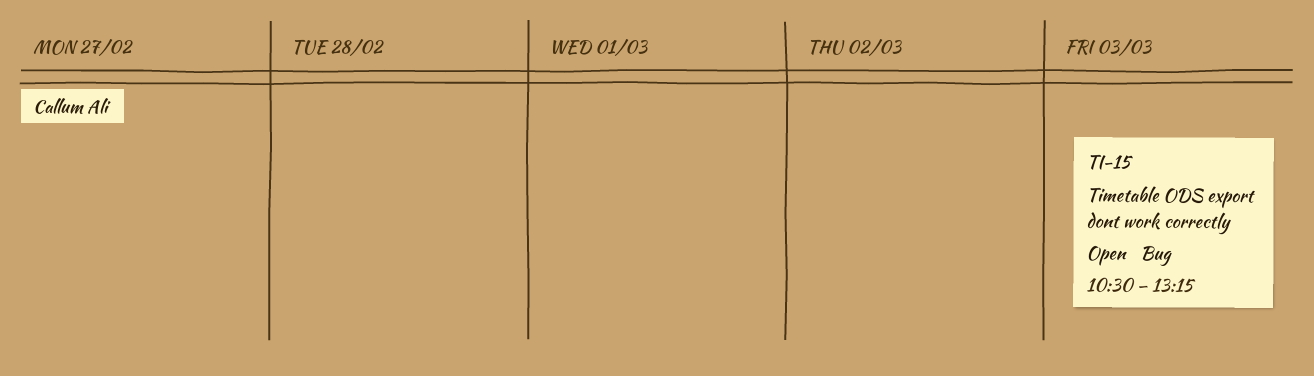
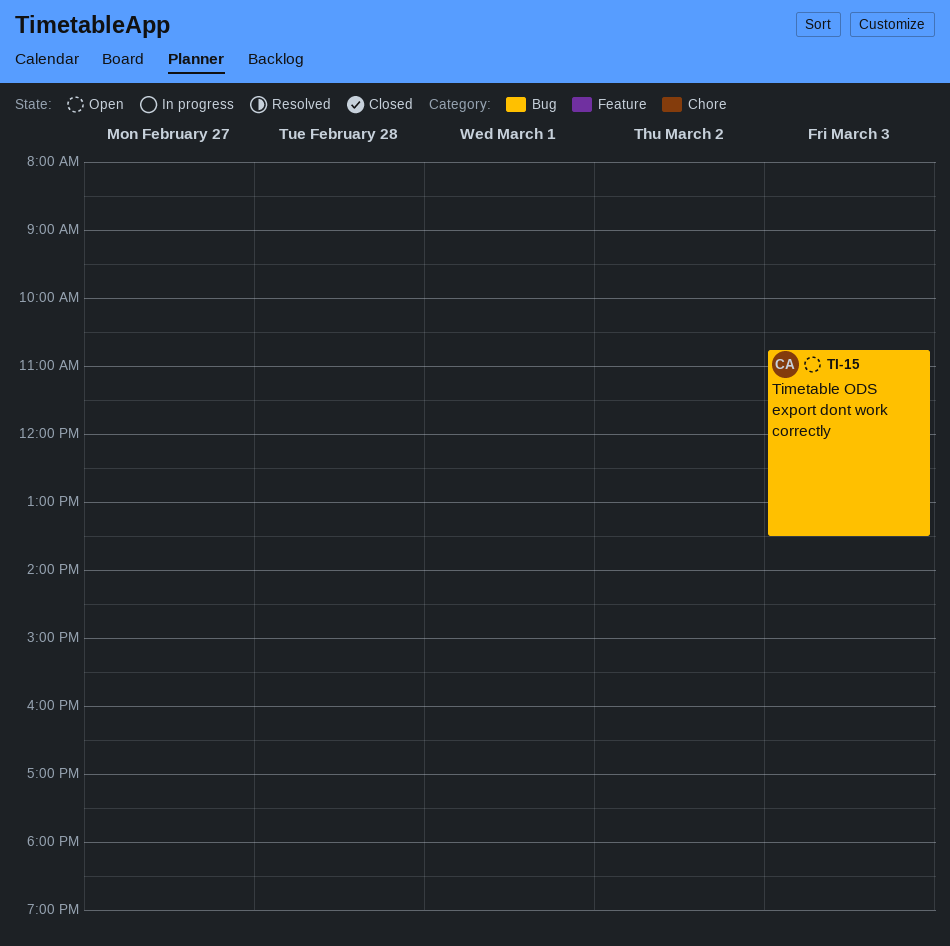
TI-15, begins: 10:30 -> 10:45
TI-15, ends: 13:15 -> 13:30

